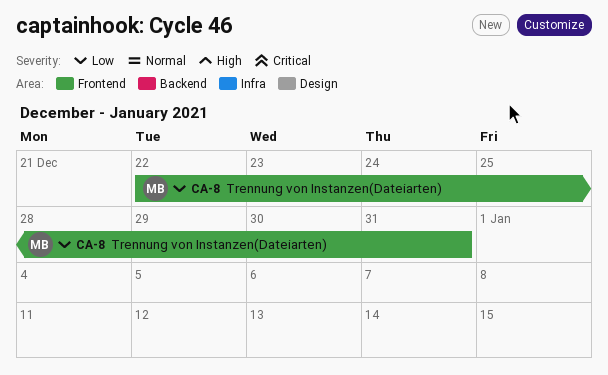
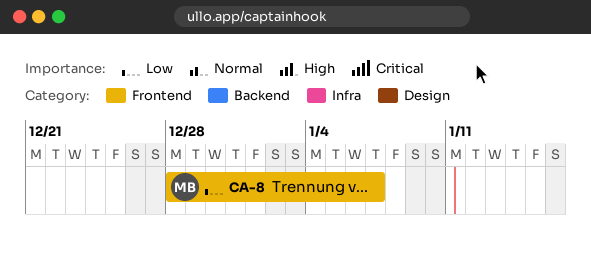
CA-8, start: Dec 22 -> Dec 28
CA-8, due: Dec 31 -> Jan 7

